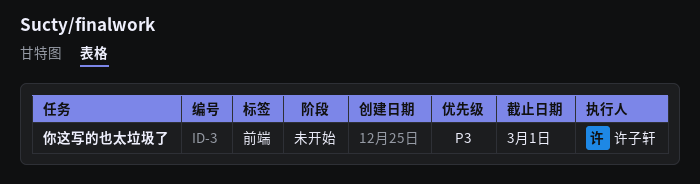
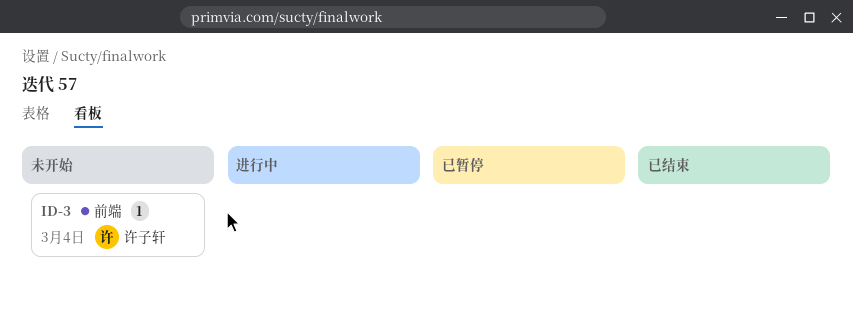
ID-3, due: Mar 1 -> Mar 4

